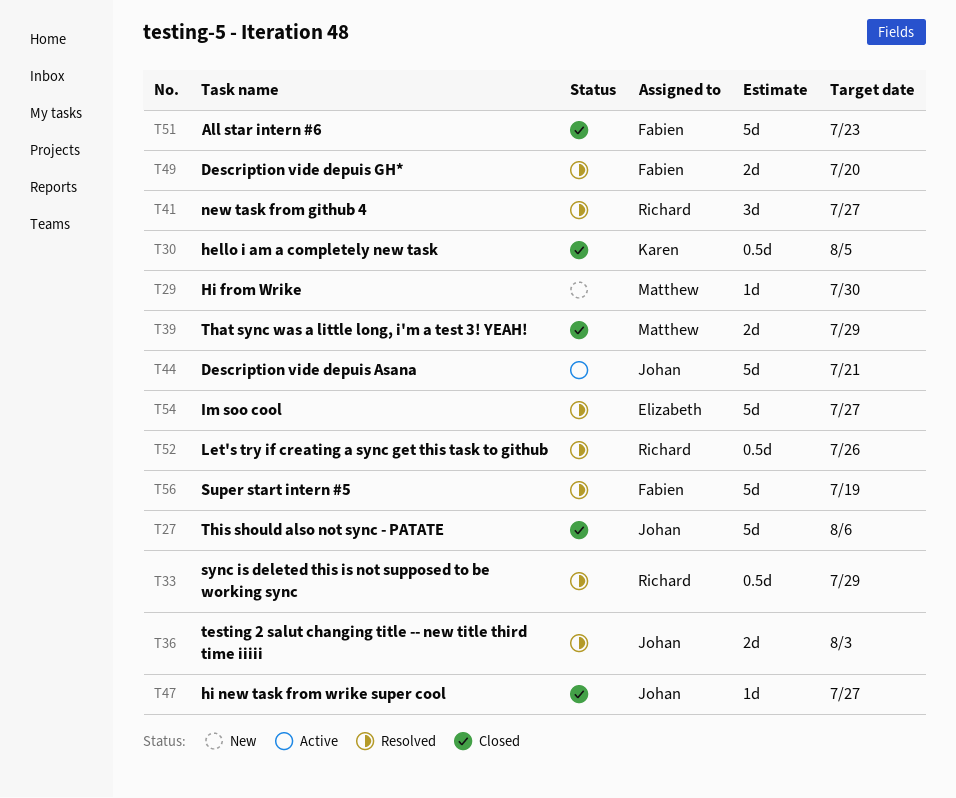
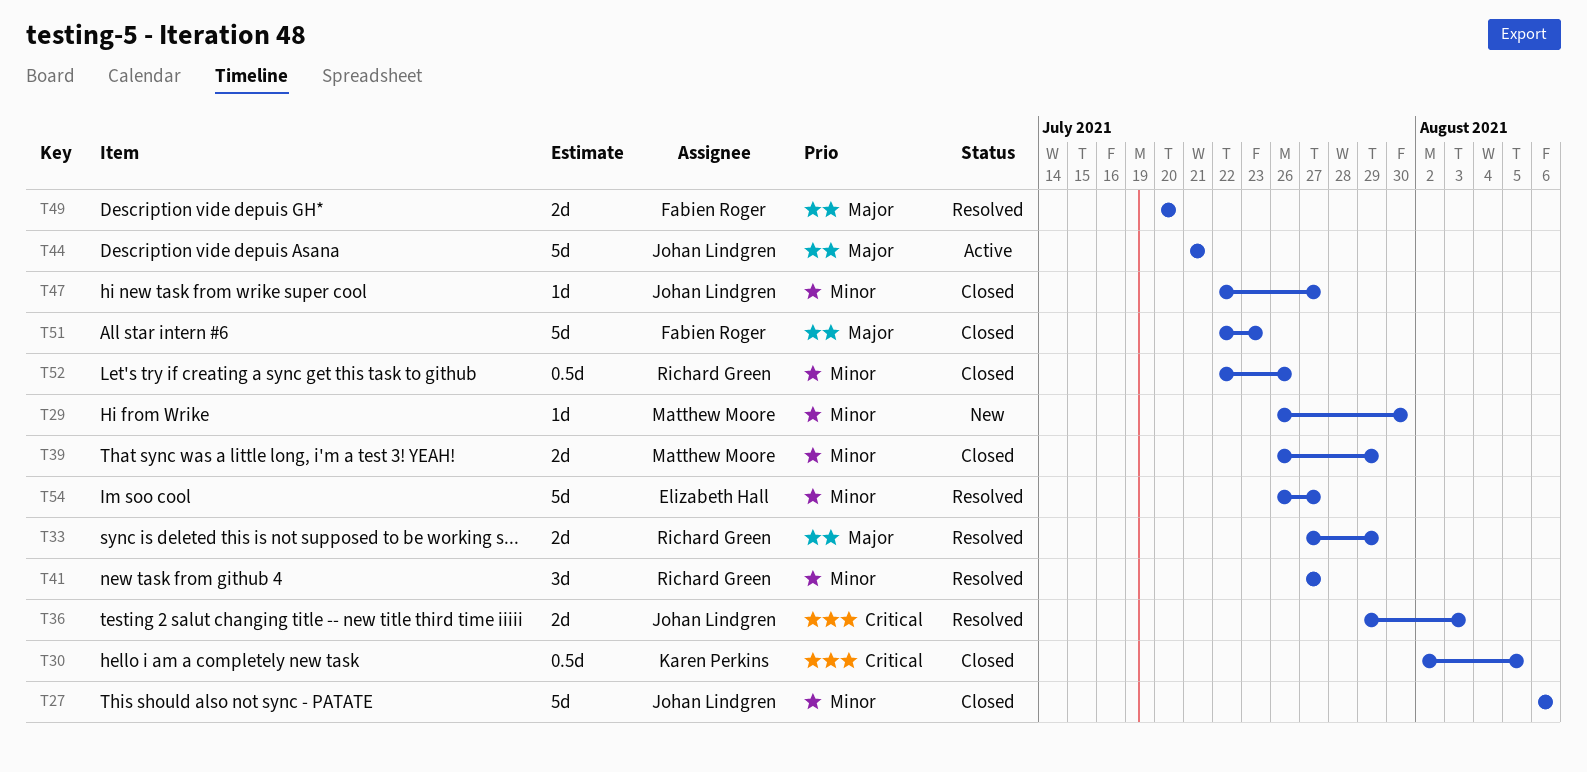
T33, estimate: 0.5d -> 2d
T52, status: Resolved -> Closed
T56: present -> none

